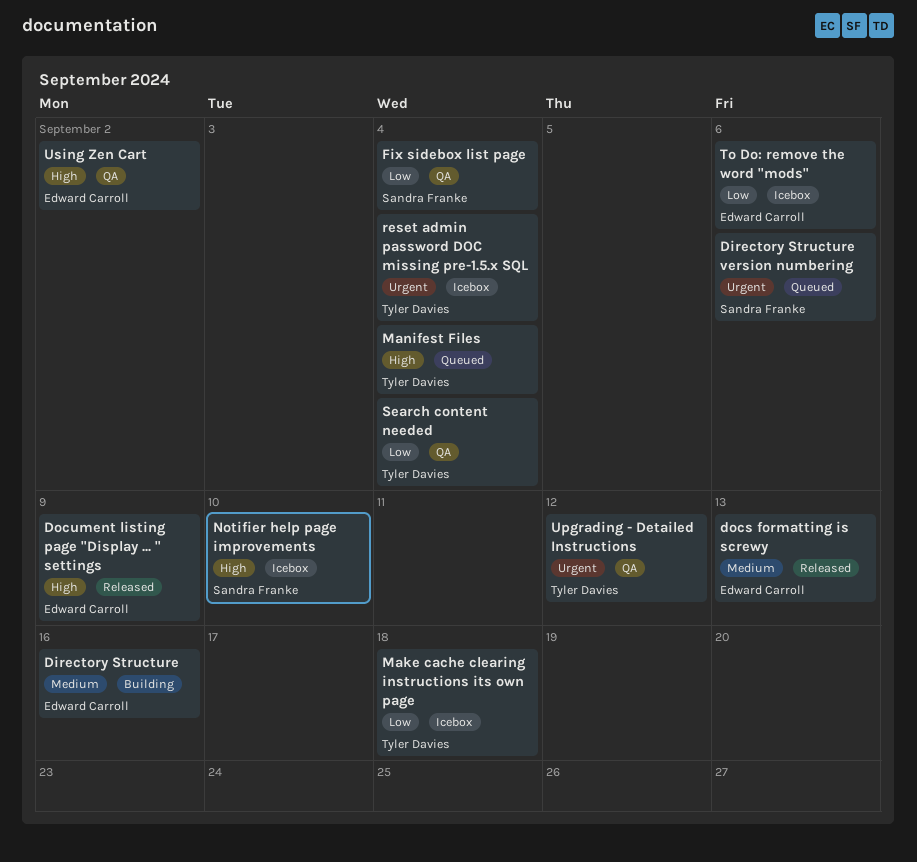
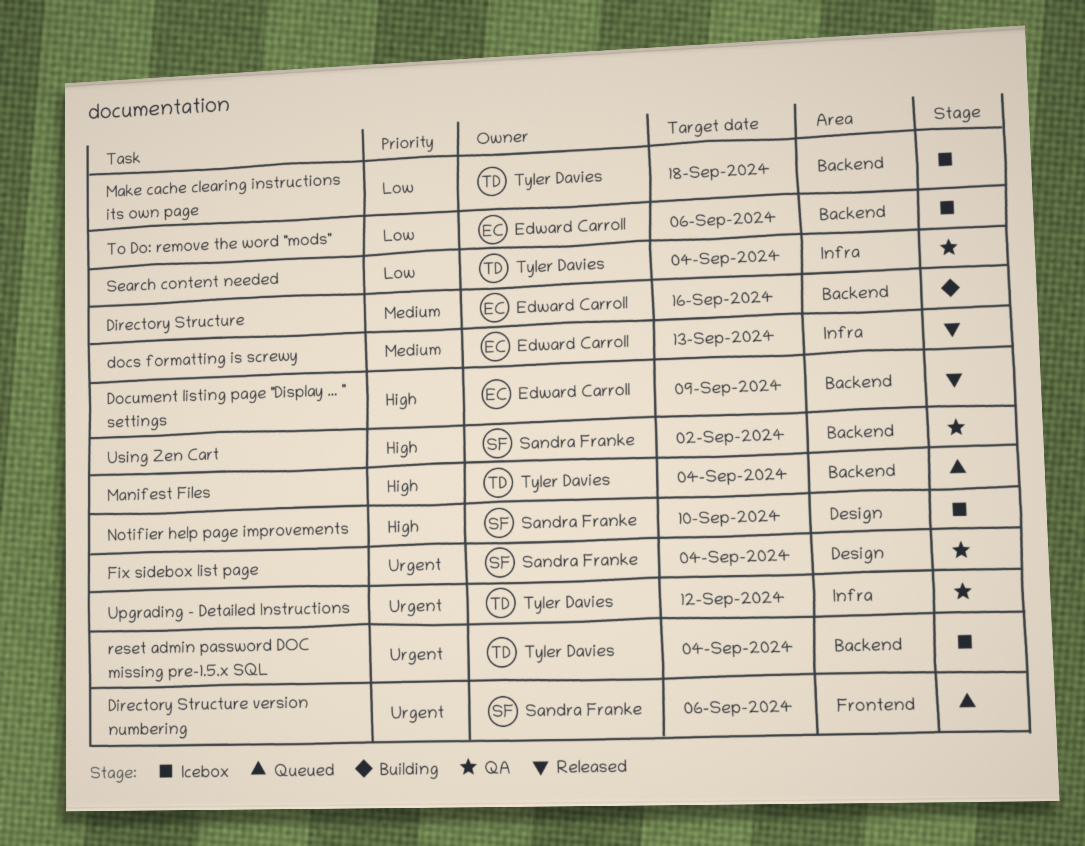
Fix sidebox list page, priority: Low -> Urgent
Using Zen Cart, owner: Edward Carroll -> Sandra Franke

